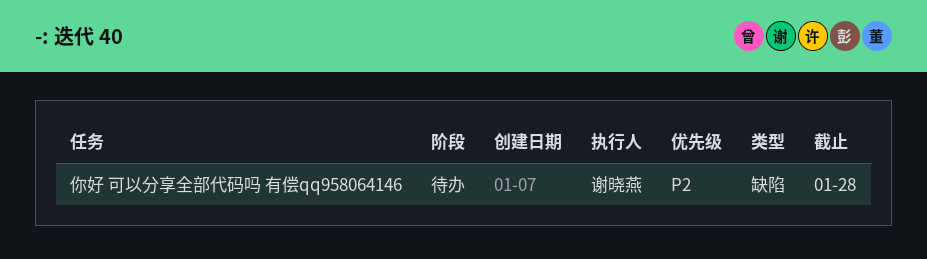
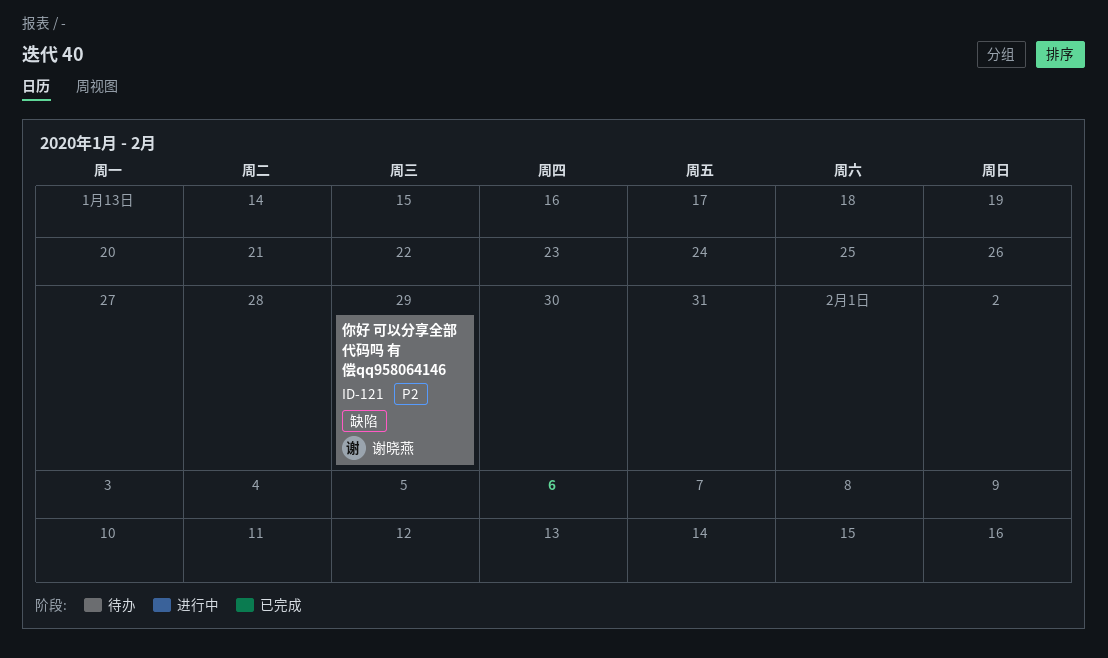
你好 可以分享全部代码吗 有偿qq958064146, due: Jan 28 -> Jan 29

